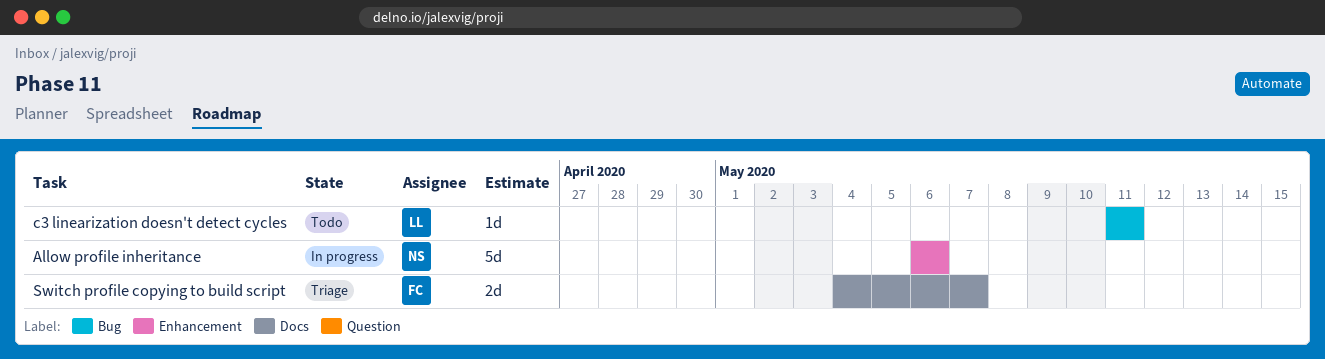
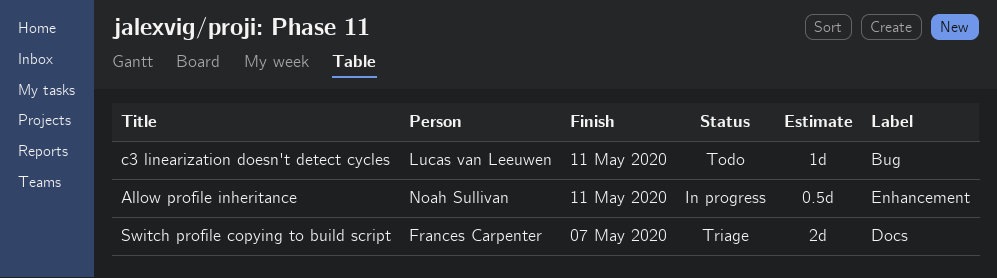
Allow profile inheritance, estimate: 5d -> 0.5d
Allow profile inheritance, due: May 6 -> May 11

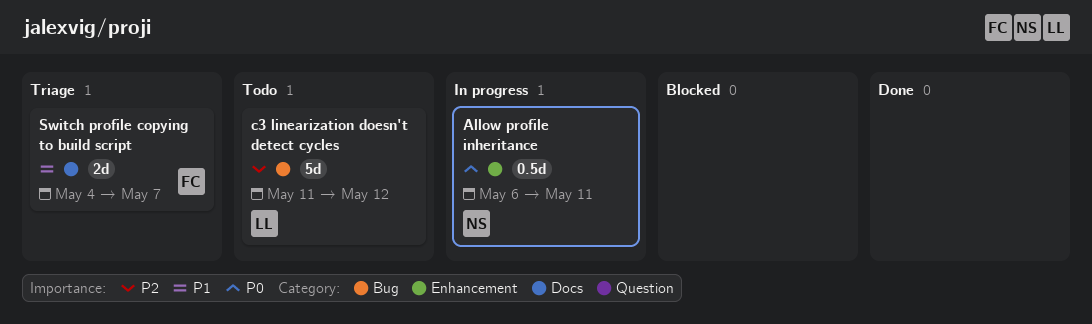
c3 linearization doesn't detect cycles, estimate: 1d -> 5d
c3 linearization doesn't detect cycles, due: May 11 -> May 12

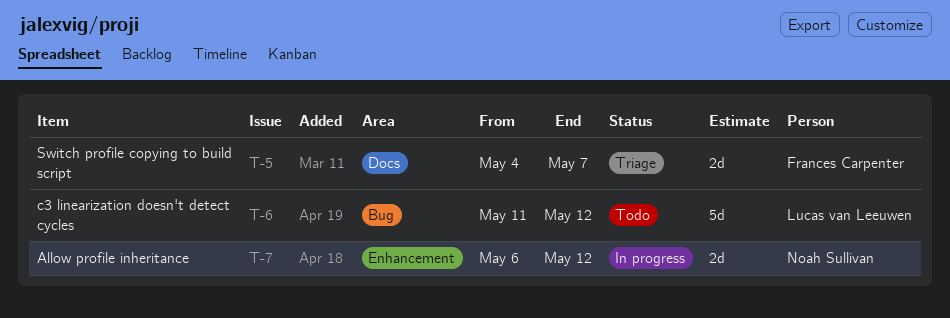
Allow profile inheritance, estimate: 0.5d -> 2d
Allow profile inheritance, due: May 11 -> May 12

